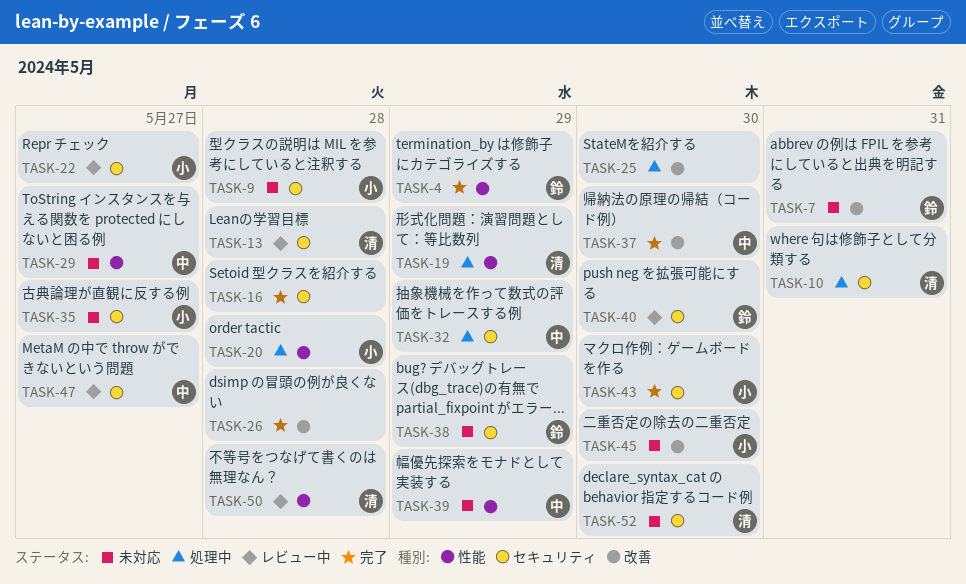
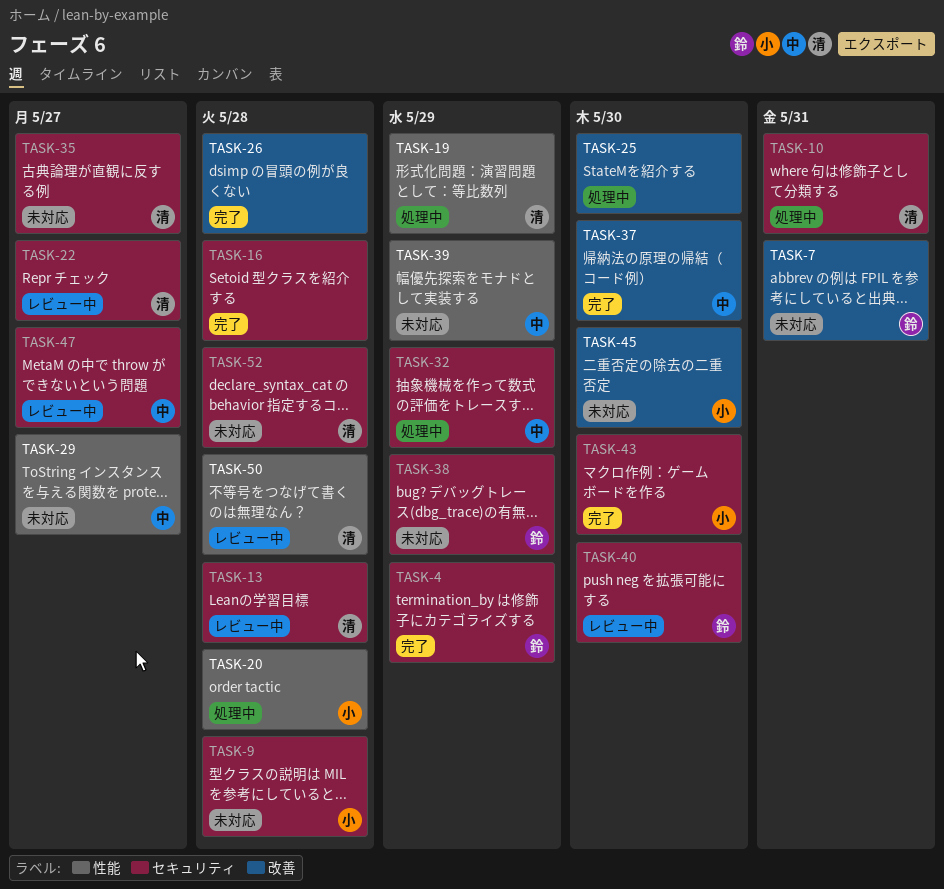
TASK-4, label: 性能 -> セキュリティ
TASK-22, owner: 小 -> 清
TASK-35, owner: 小 -> 清
TASK-52, due: May 30 -> May 28

